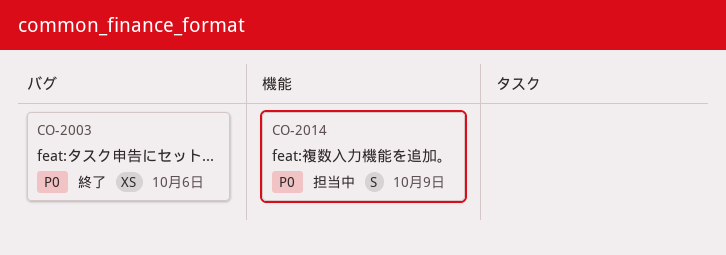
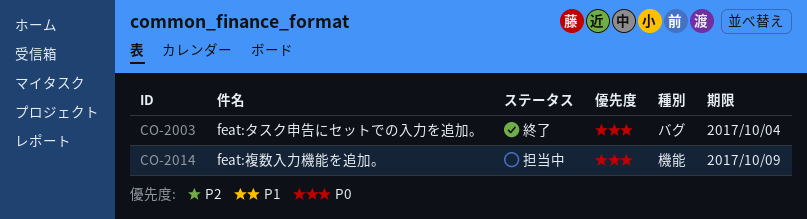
CO-2003, due: Oct 6 -> Oct 4

